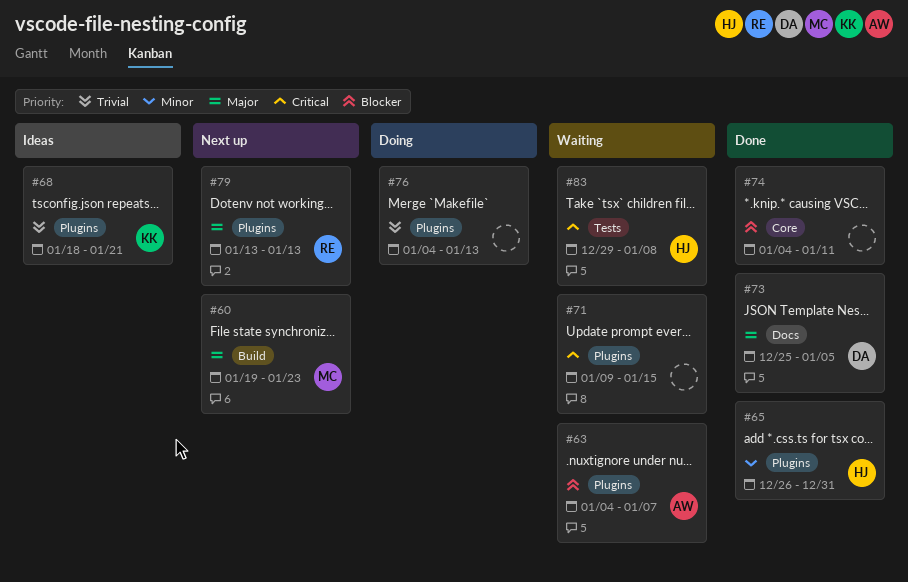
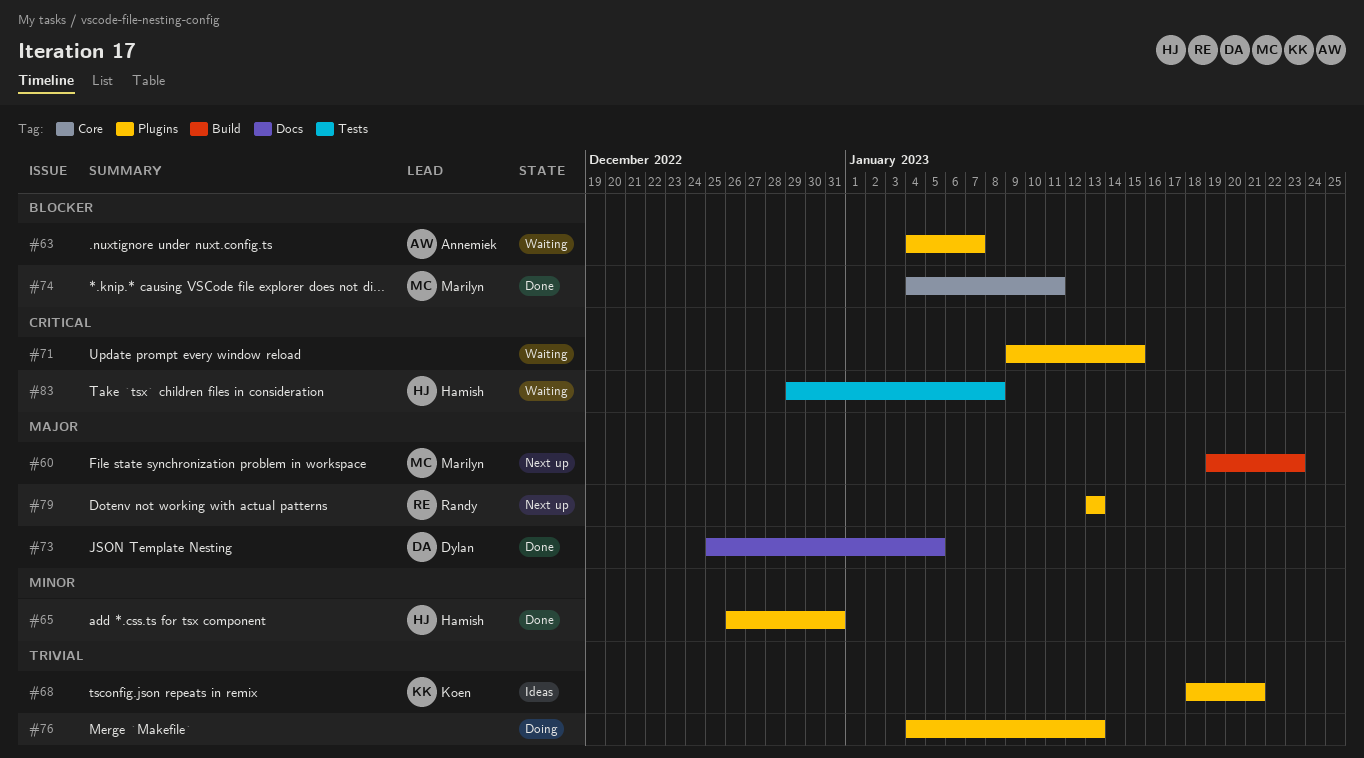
#74, owner: none -> Marilyn

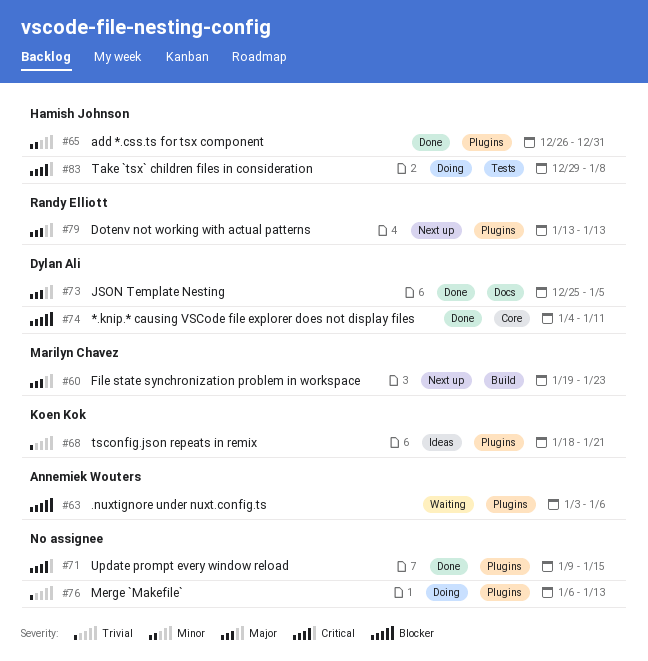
#63, start: Jan 4 -> Jan 3
#63, due: Jan 7 -> Jan 6
#71, status: Waiting -> Done
#74, owner: Marilyn Chavez -> Dylan Ali
#76, start: Jan 4 -> Jan 6
#83, status: Waiting -> Doing

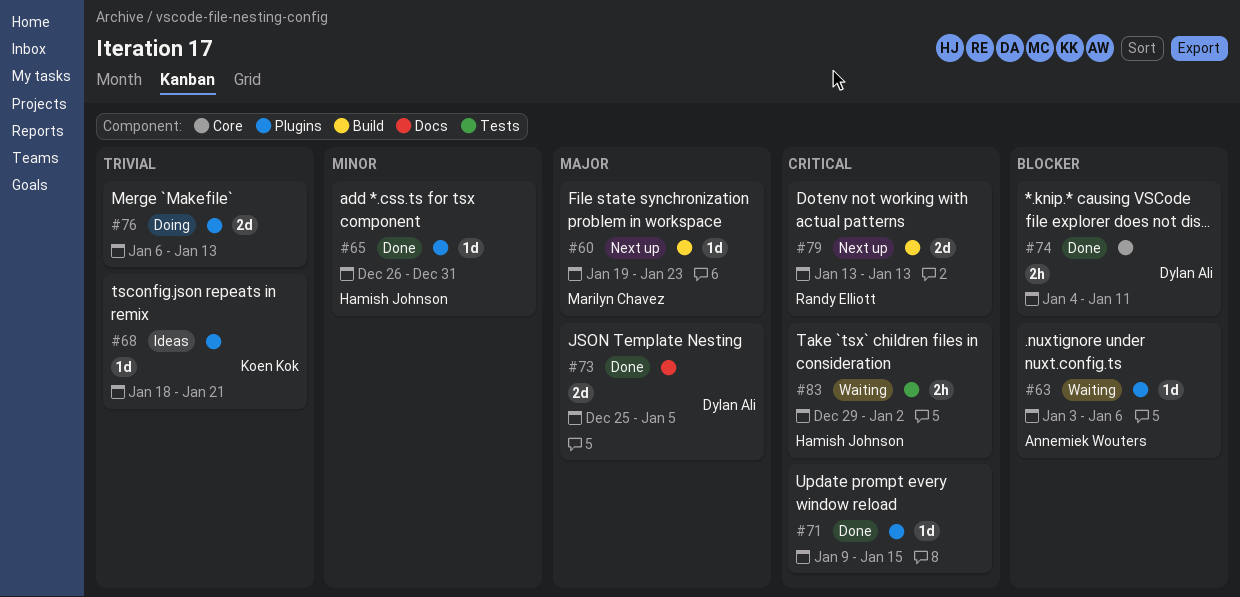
#79, priority: Major -> Critical
#79, label: Plugins -> Build
#83, status: Doing -> Waiting
#83, due: Jan 8 -> Jan 2

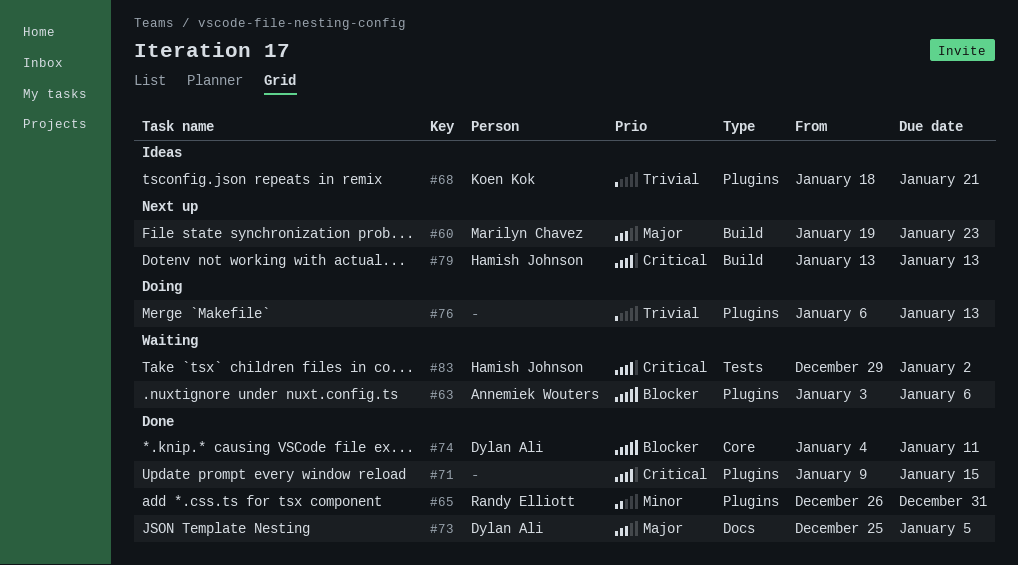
#65, owner: Hamish Johnson -> Randy Elliott
#79, owner: Randy Elliott -> Hamish Johnson

